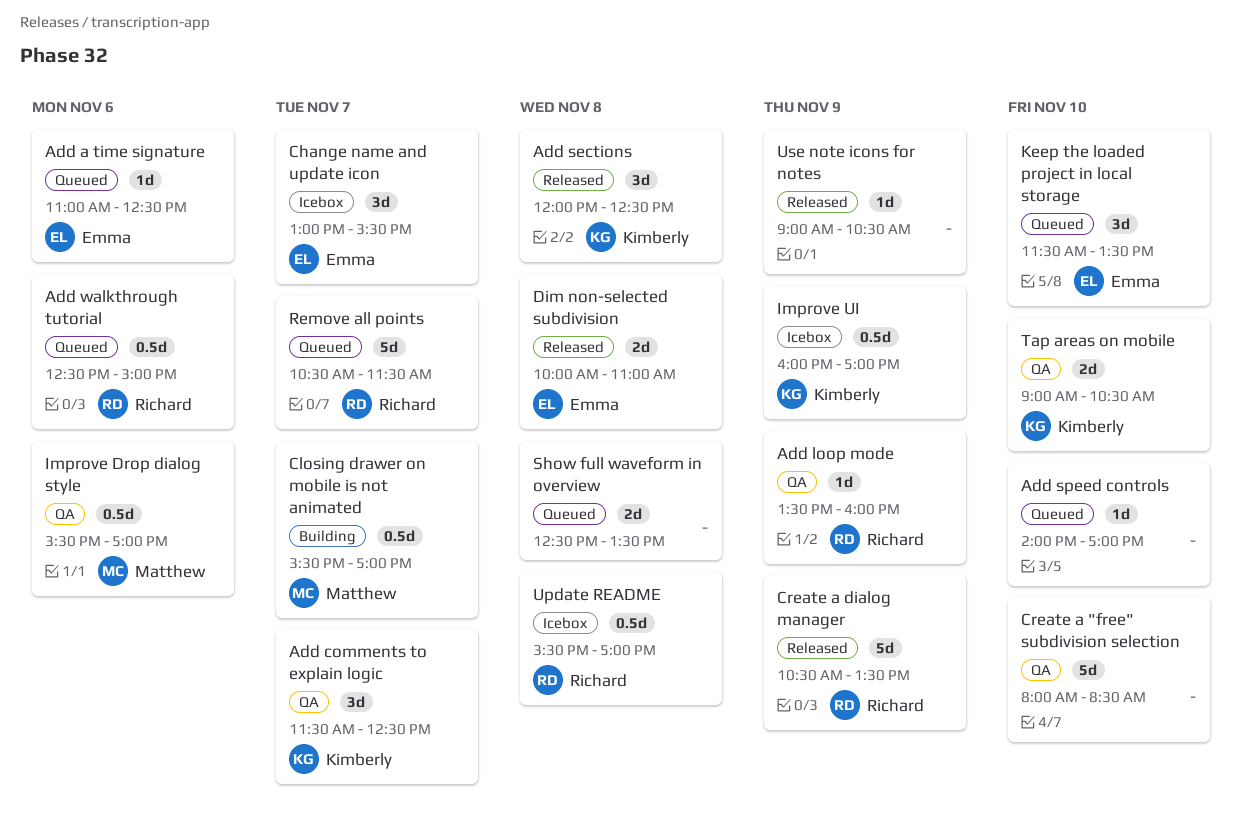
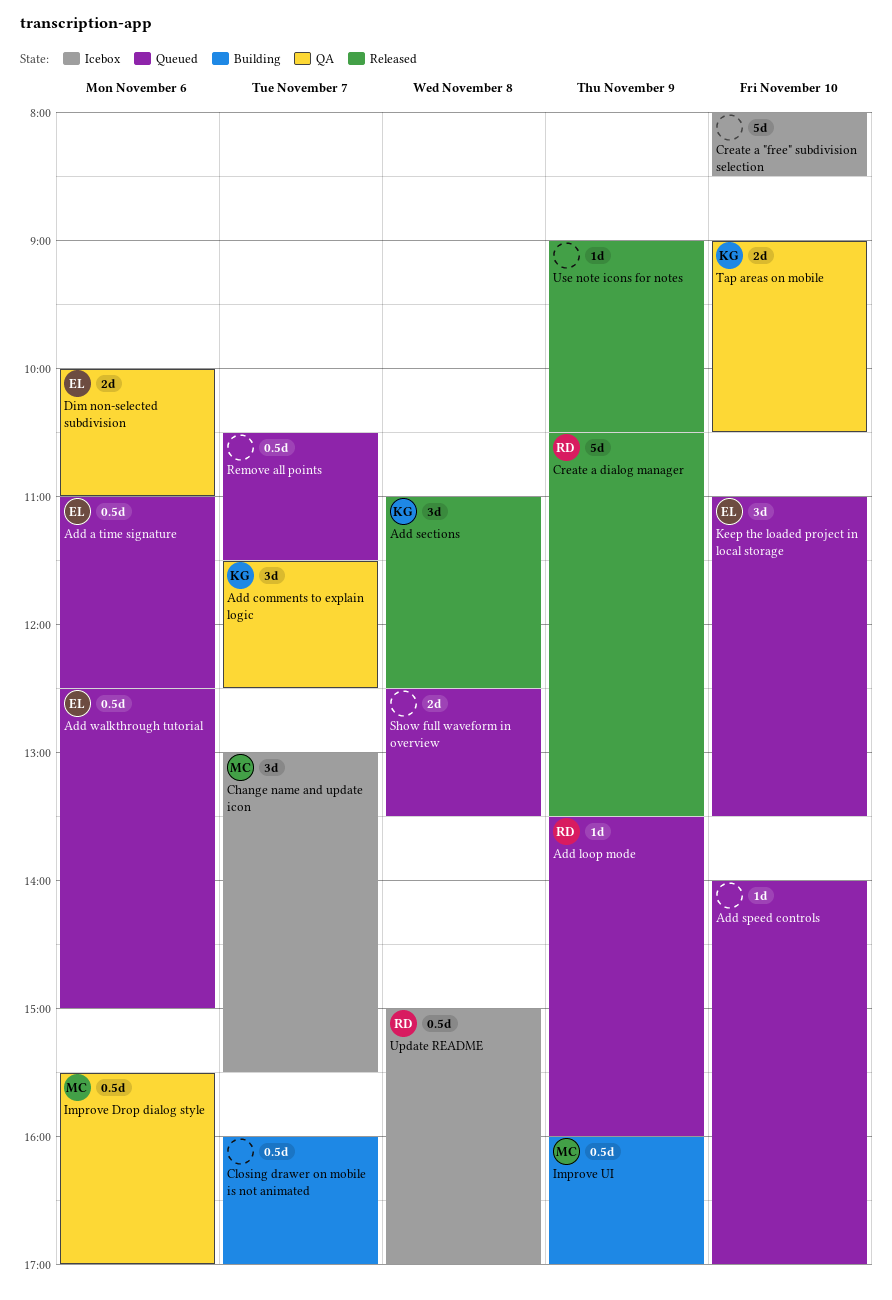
Add a time signature, estimate: 1d -> 0.5d
Add loop mode, status: QA -> Queued
Add sections, begins: 12:00 -> 11:00
Add walkthrough tutorial, owner: Richard -> Emma
Change name and update icon, owner: Emma -> Matthew
Closing drawer on mobile is not animated, owner: Matthew -> none
Closing drawer on mobile is not animated, begins: 15:30 -> 16:00
Create a "free" subdivision selection, status: QA -> Icebox
Dim non-selected subdivision, status: Released -> QA
Dim non-selected subdivision, day: Nov 8 -> Nov 6
Improve UI, status: Icebox -> Building
Improve UI, owner: Kimberly -> Matthew
Keep the loaded project in local storage, begins: 11:30 -> 11:00
Remove all points, owner: Richard -> none
Remove all points, estimate: 5d -> 0.5d
Update README, begins: 15:30 -> 15:00

